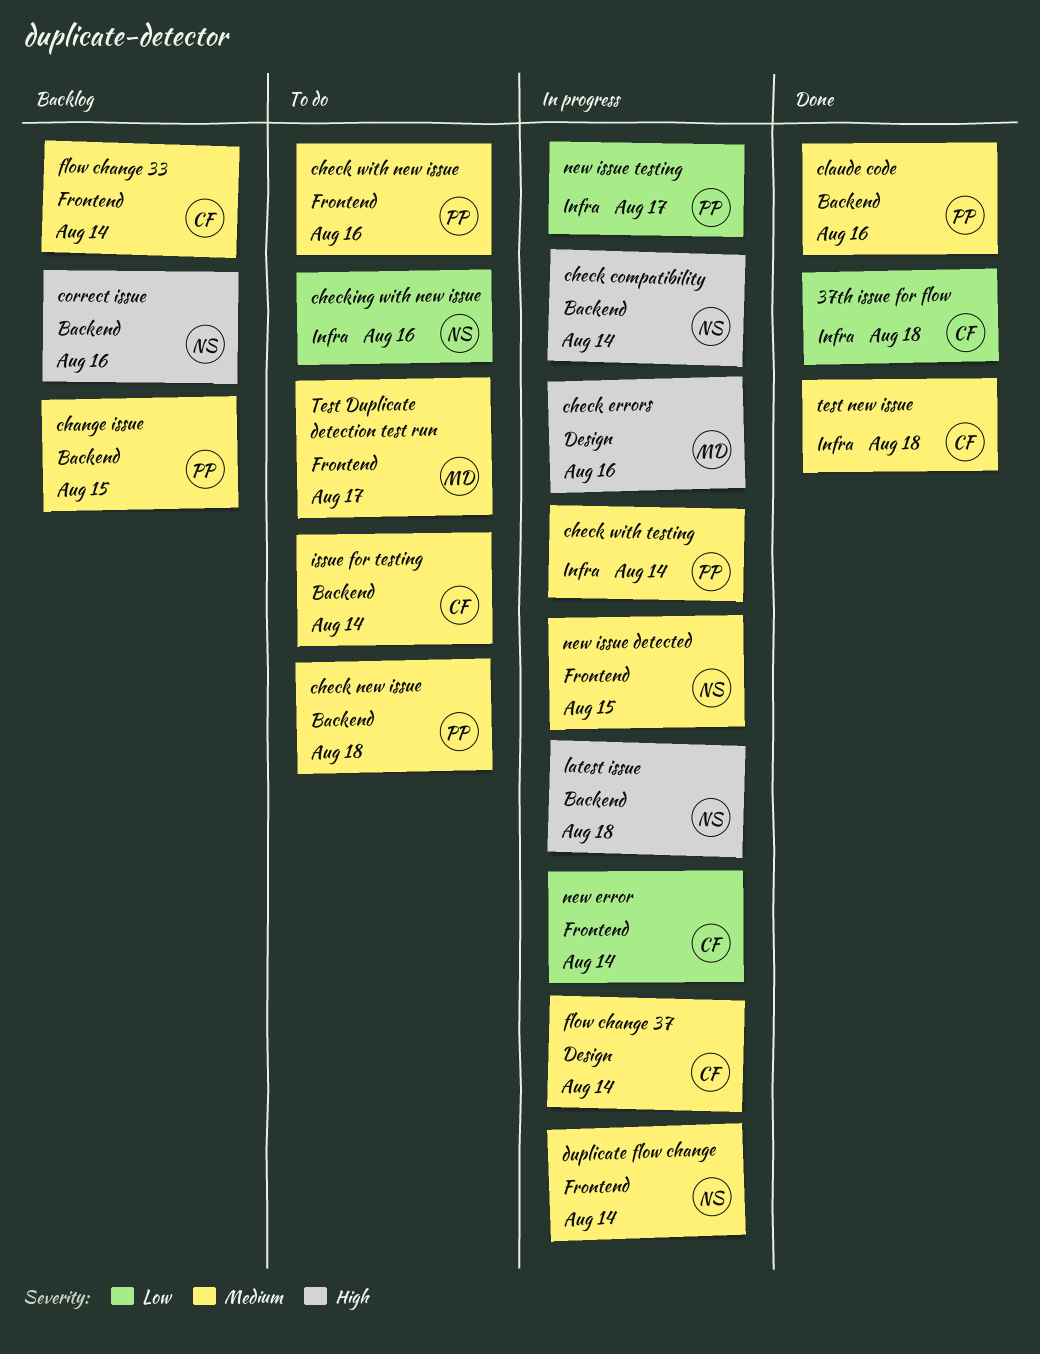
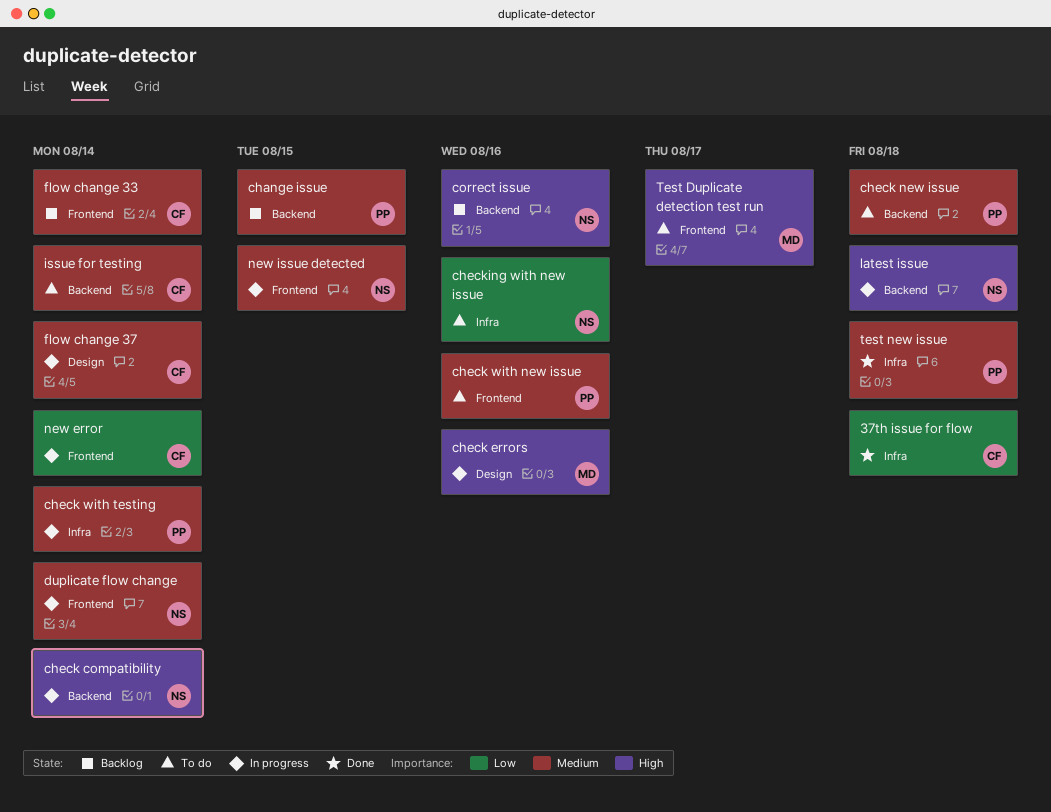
claude code: present -> none
new issue testing: present -> none
Test Duplicate detection test run, priority: Medium -> High
test new issue, owner: CF -> PP

